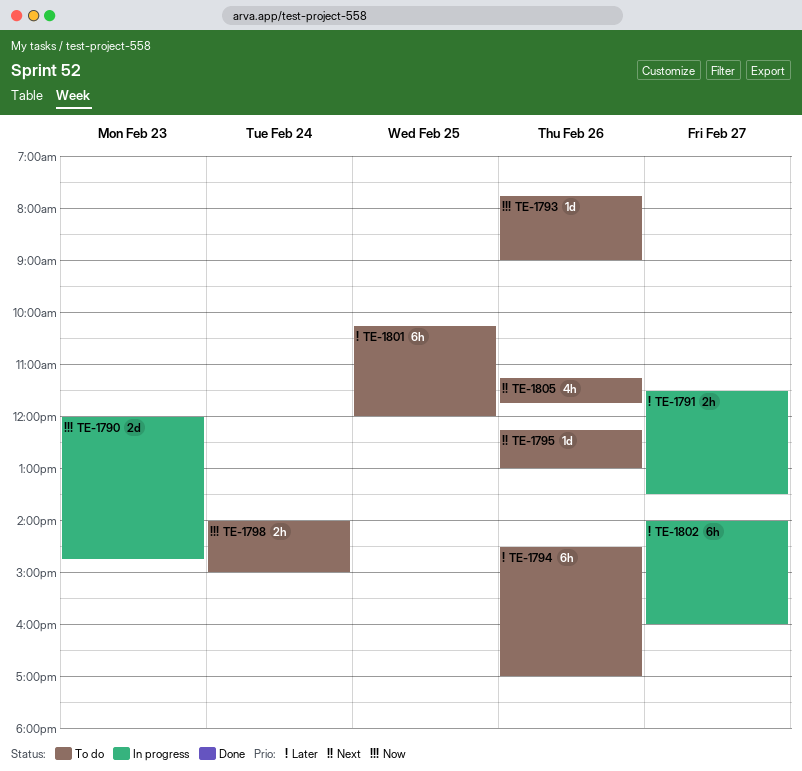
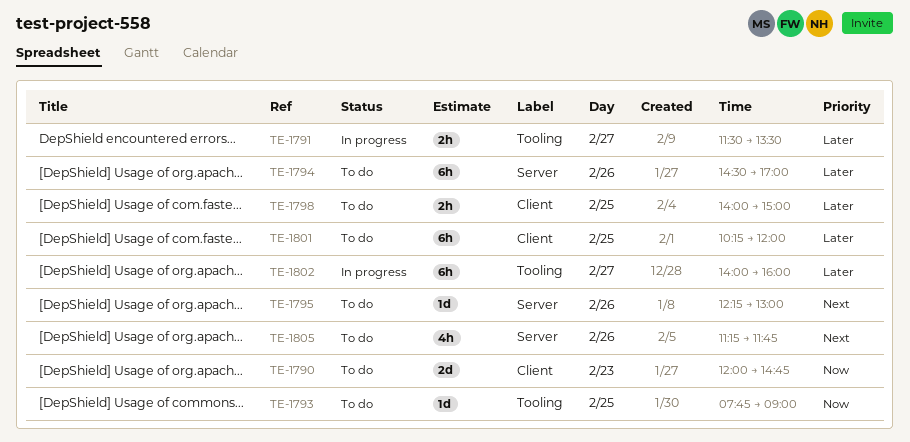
TE-1790, status: In progress -> To do
TE-1793, day: Feb 26 -> Feb 25
TE-1798, priority: Now -> Later
TE-1798, day: Feb 24 -> Feb 25

